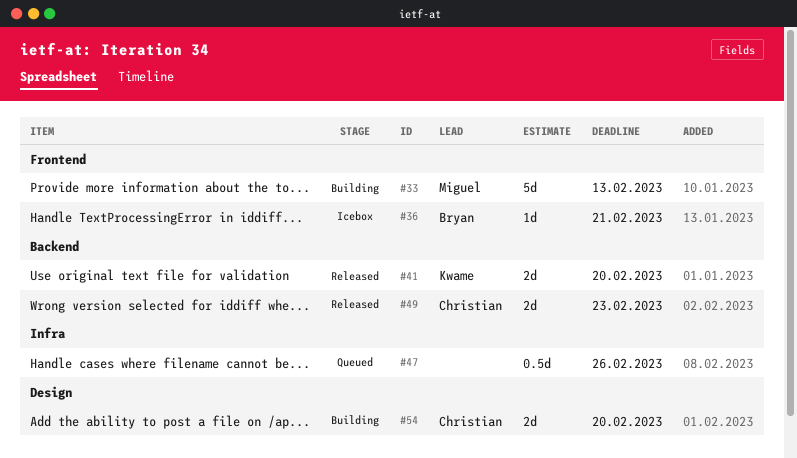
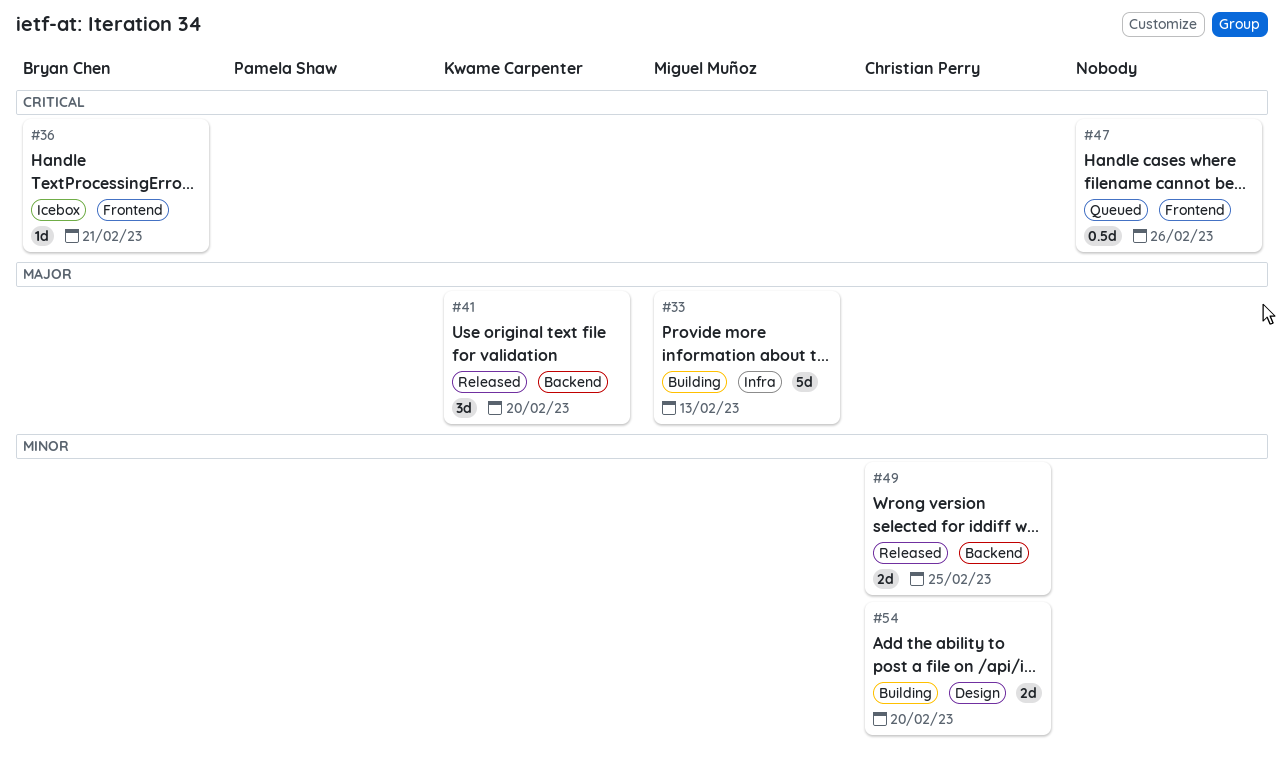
#33, label: Frontend -> Infra
#41, estimate: 2d -> 3d
#47, label: Infra -> Frontend
#49, due: Feb 23 -> Feb 25

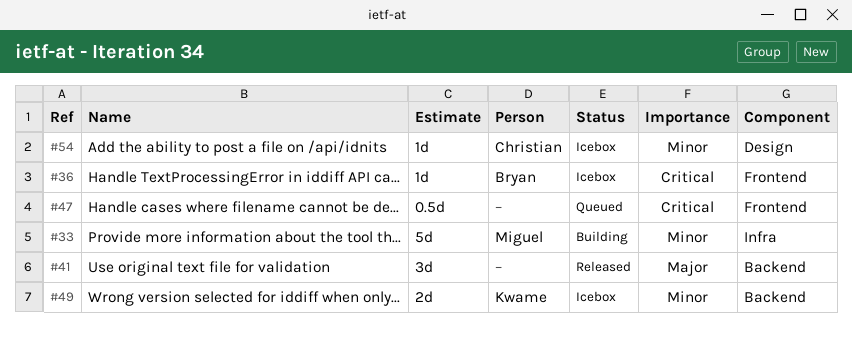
#33, priority: Major -> Minor
#41, owner: Kwame Carpenter -> none
#49, status: Released -> Icebox
#49, owner: Christian Perry -> Kwame Carpenter
#54, status: Building -> Icebox
#54, estimate: 2d -> 1d

